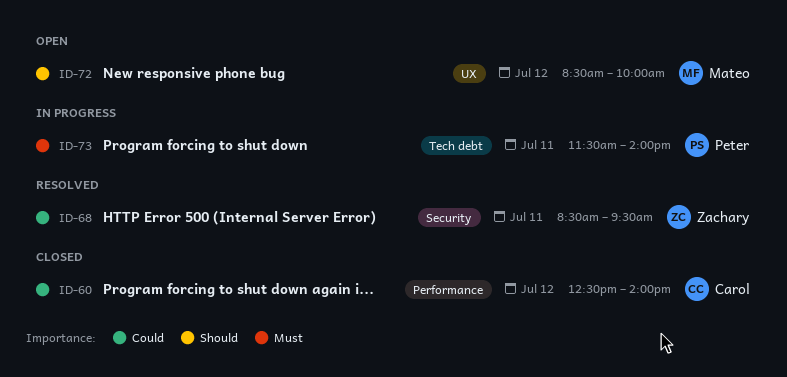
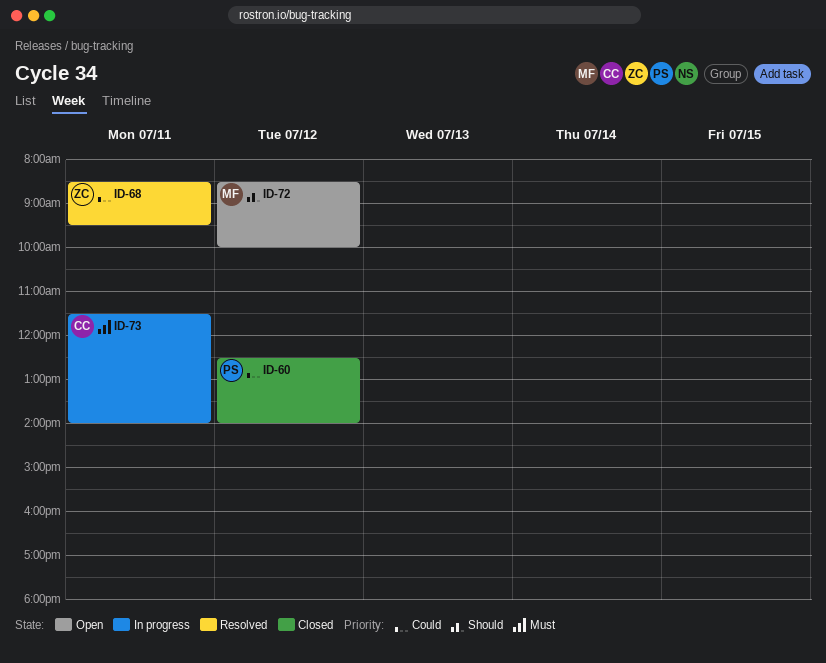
ID-60, owner: Carol -> Peter
ID-73, owner: Peter -> Carol

